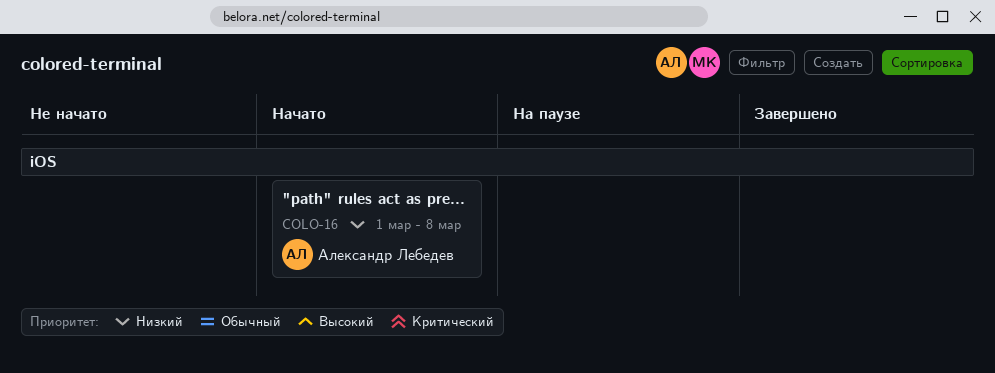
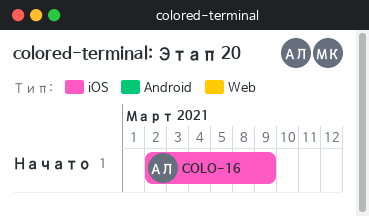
COLO-16, start: Mar 1 -> Mar 2
COLO-16, due: Mar 8 -> Mar 9

